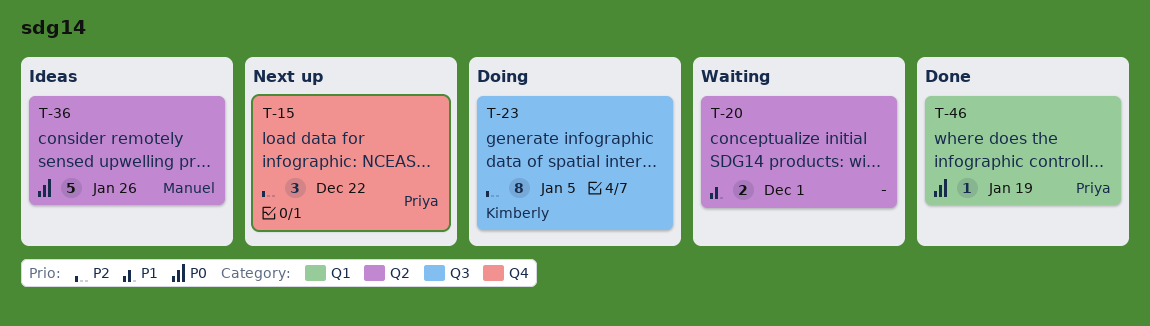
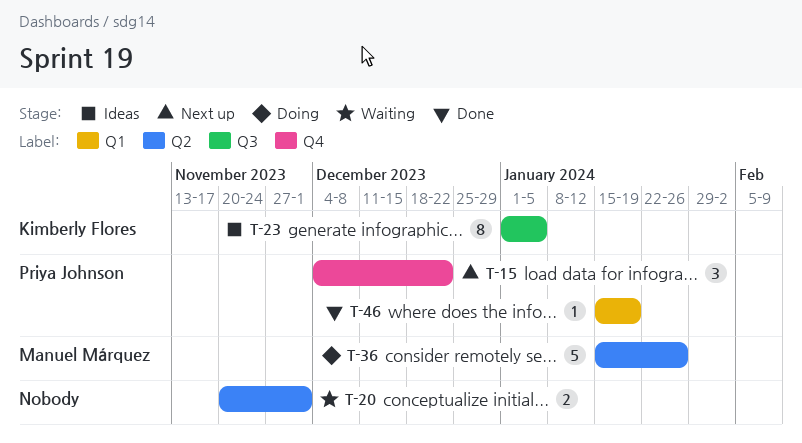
T-23, status: Doing -> Ideas
T-36, status: Ideas -> Doing

